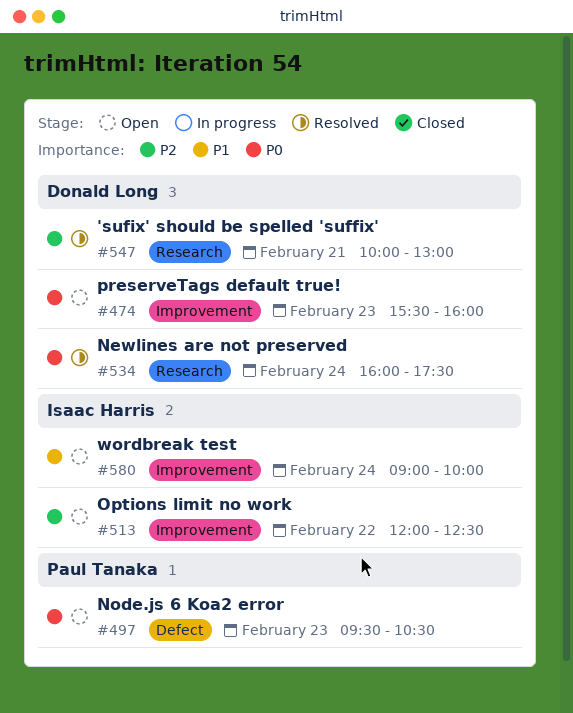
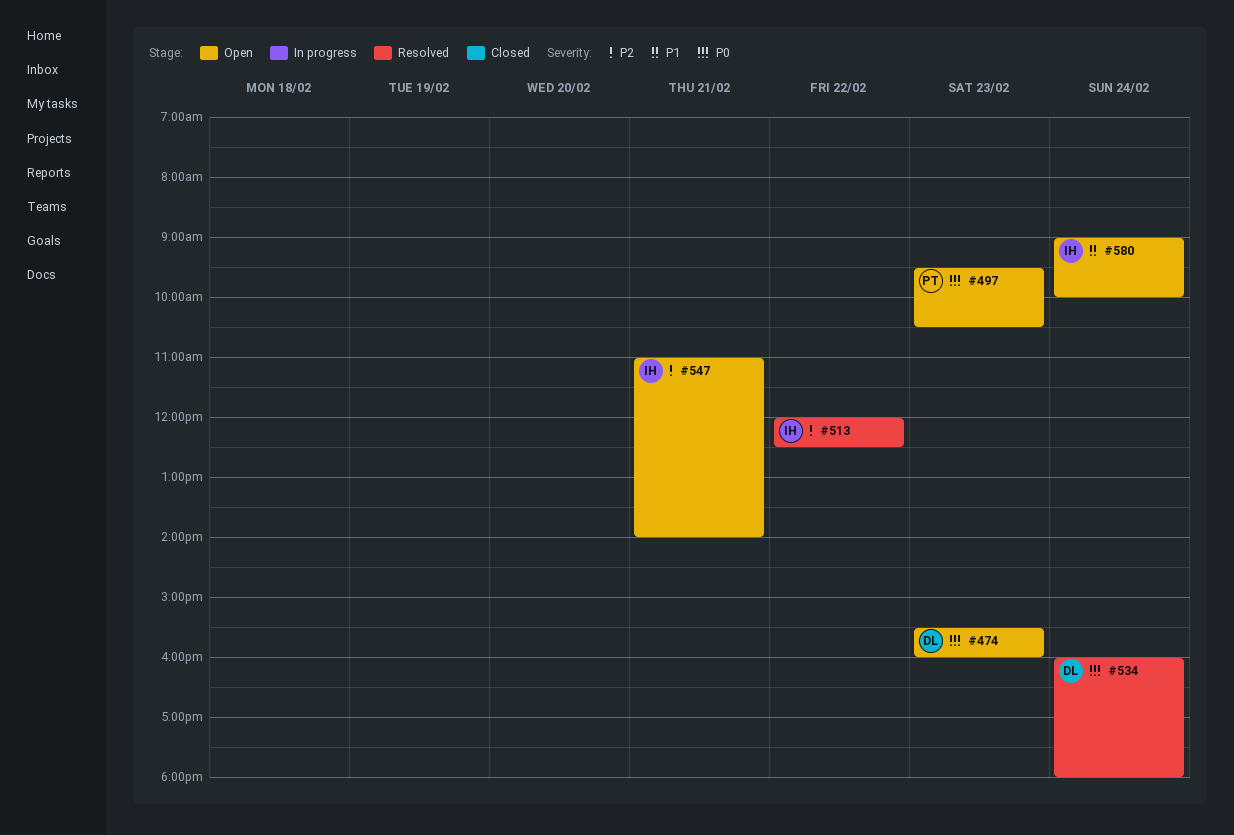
#513, status: Open -> Resolved
#534, ends: 17:30 -> 18:00
#547, status: Resolved -> Open
#547, owner: Donald Long -> Isaac Harris
#547, begins: 10:00 -> 11:00
#547, ends: 13:00 -> 14:00

